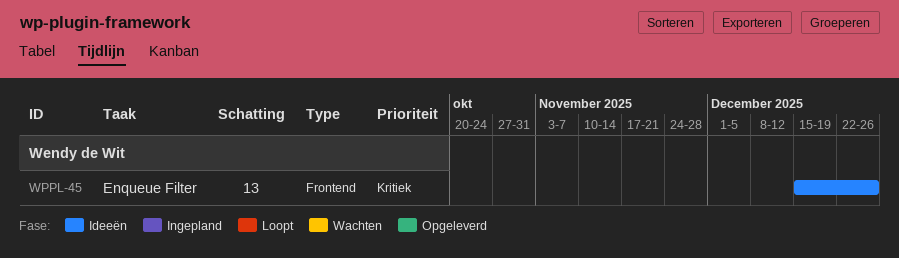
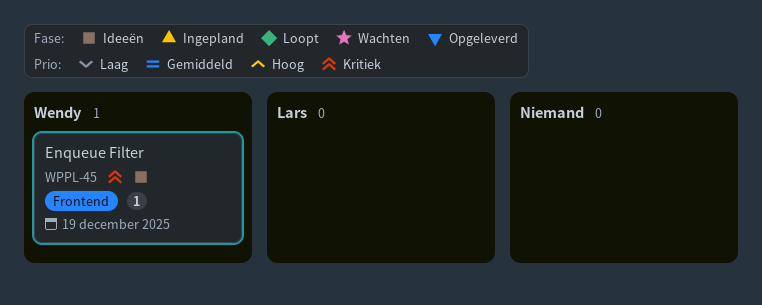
WPPL-45, estimate: 13 -> 1
WPPL-45, due: Dec 26 -> Dec 19

